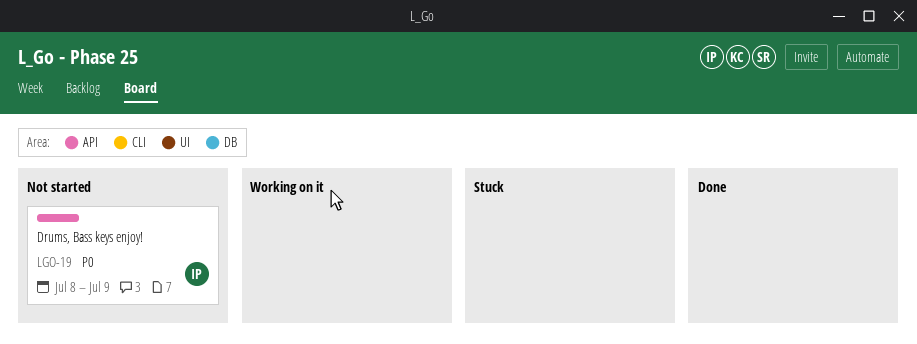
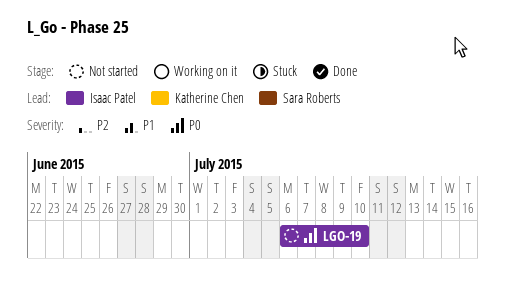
LGO-19, start: Jul 8 -> Jul 6
LGO-19, due: Jul 9 -> Jul 10

